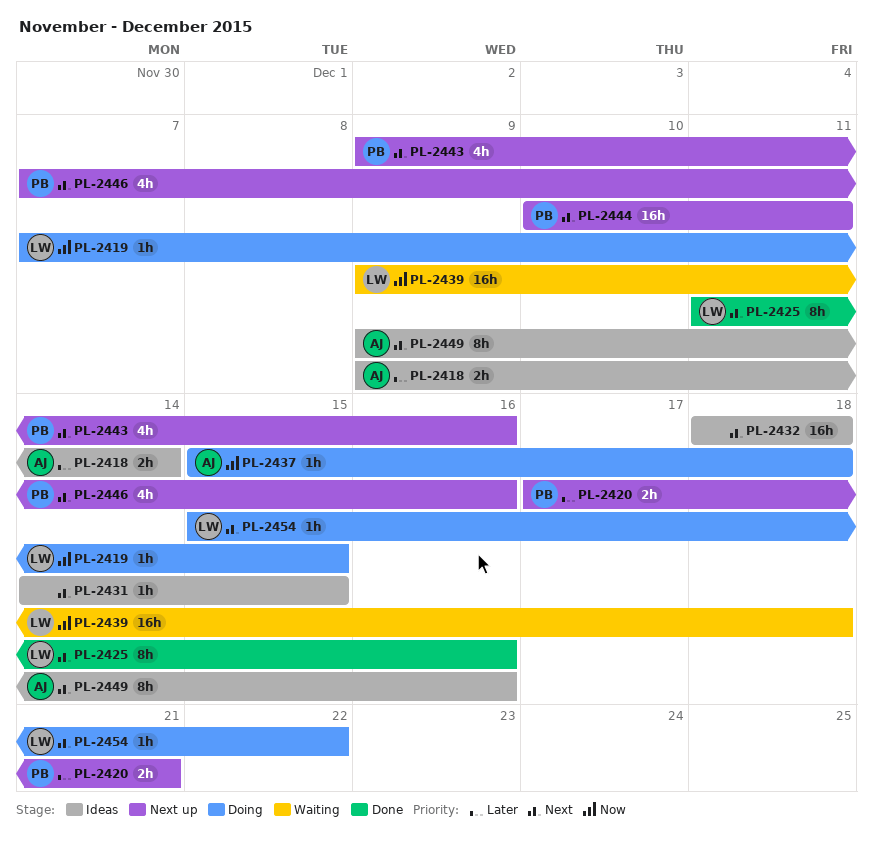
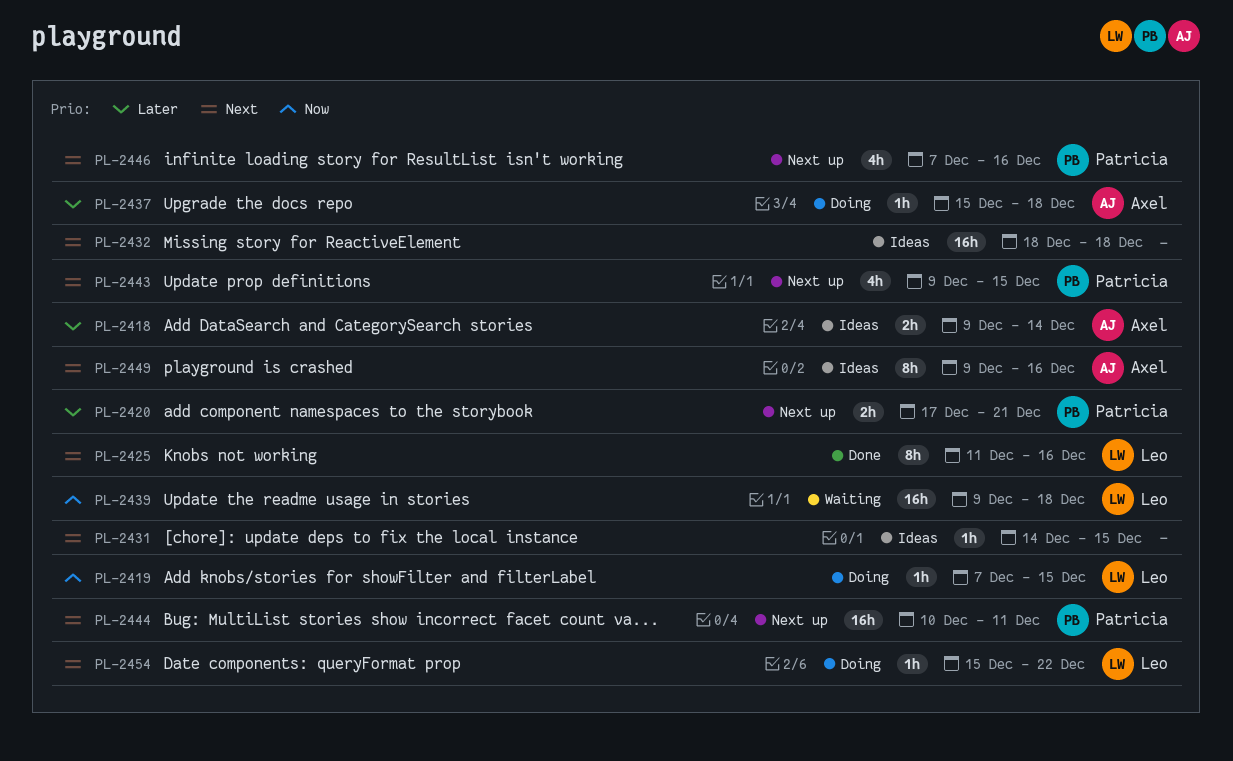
PL-2437, priority: Now -> Later
PL-2443, due: Dec 16 -> Dec 15

